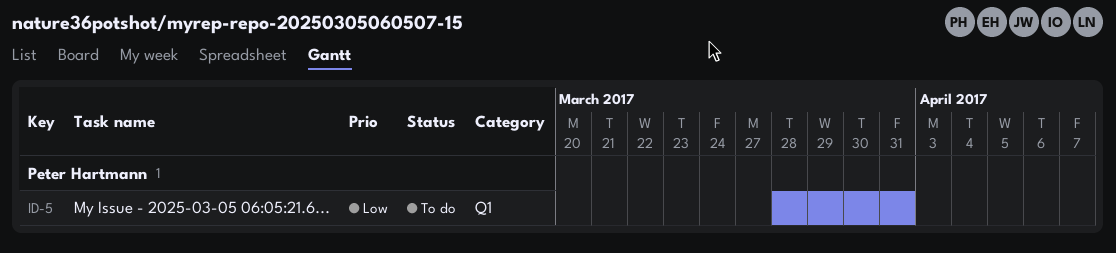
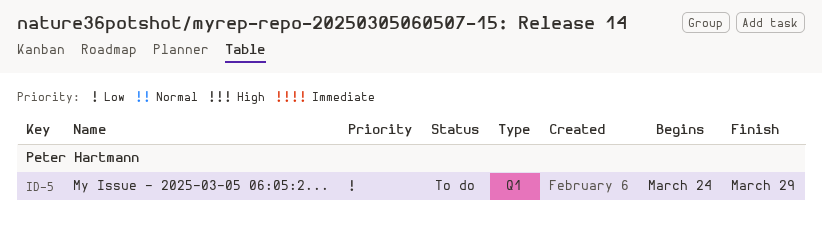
ID-5, start: Mar 28 -> Mar 24
ID-5, due: Mar 31 -> Mar 29

